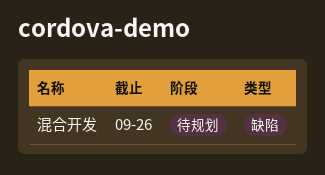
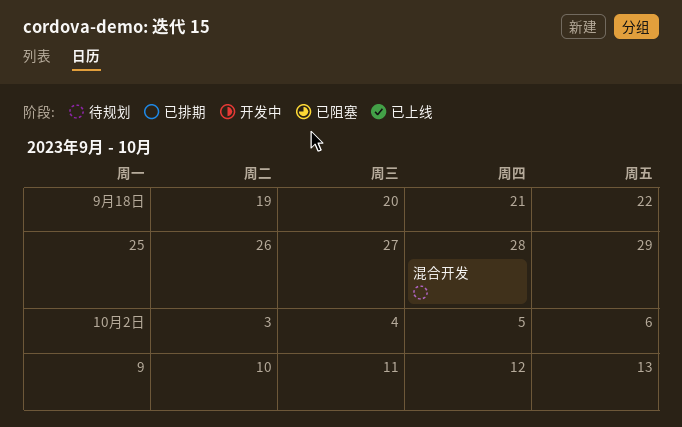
混合开发, due: Sep 26 -> Sep 28

